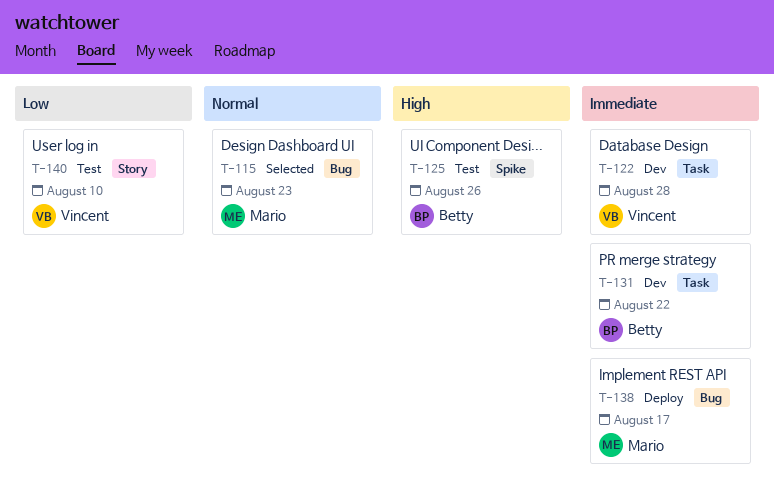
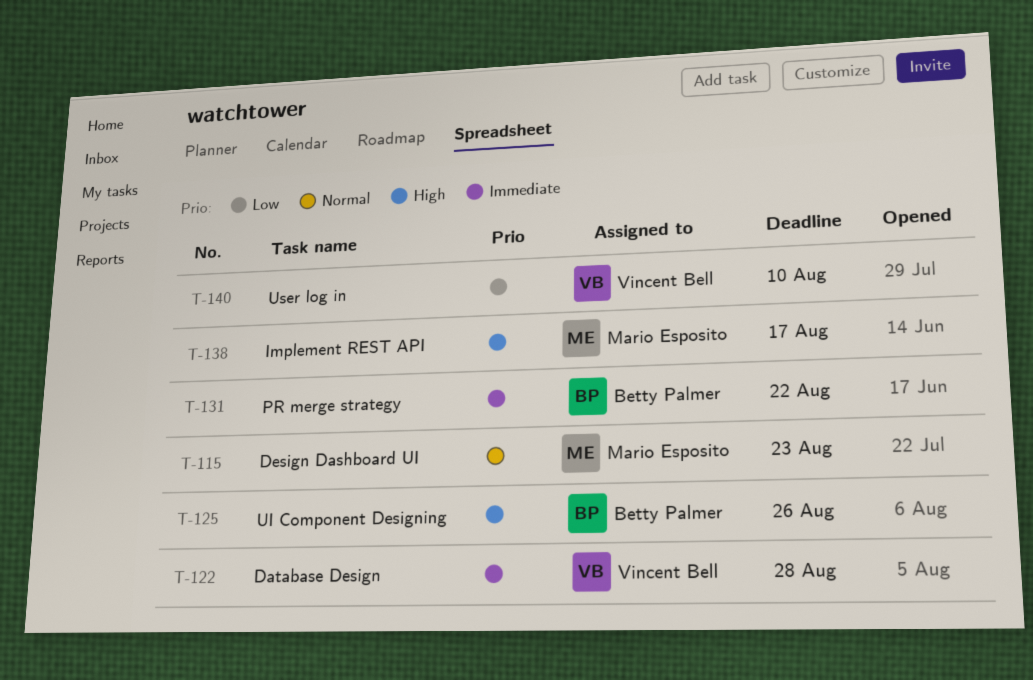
T-138, priority: Immediate -> High

